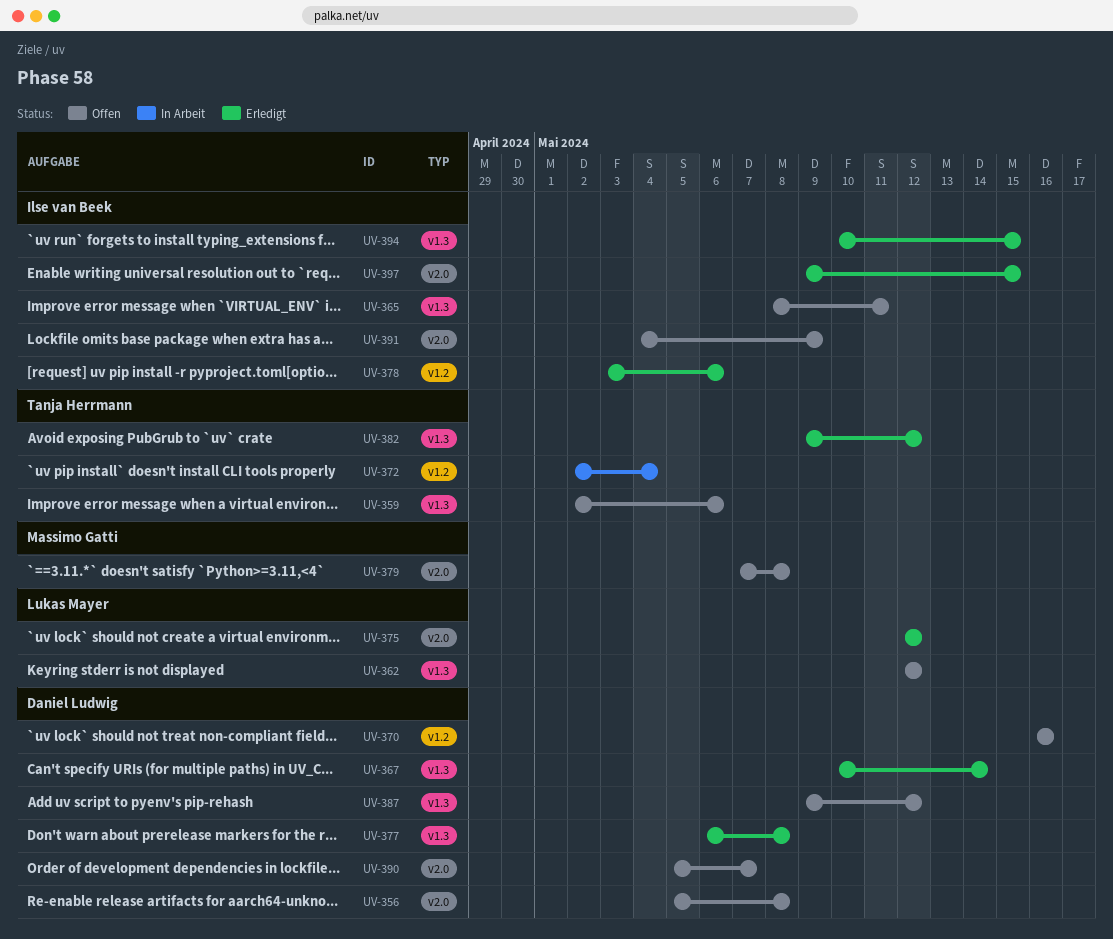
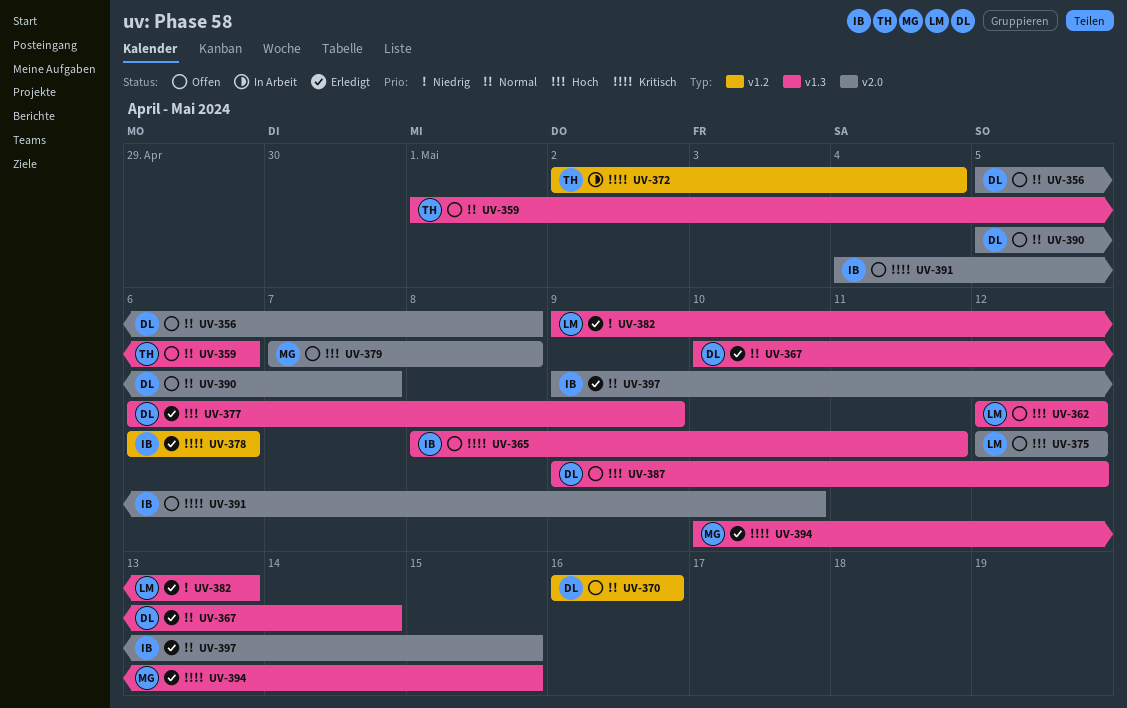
UV-359, start: May 2 -> May 1
UV-375, status: Erledigt -> Offen
UV-377, due: May 8 -> May 9
UV-378, start: May 3 -> May 6
UV-382, owner: Tanja Herrmann -> Lukas Mayer
UV-382, due: May 12 -> May 13
UV-391, due: May 9 -> May 10
UV-394, owner: Ilse van Beek -> Massimo Gatti

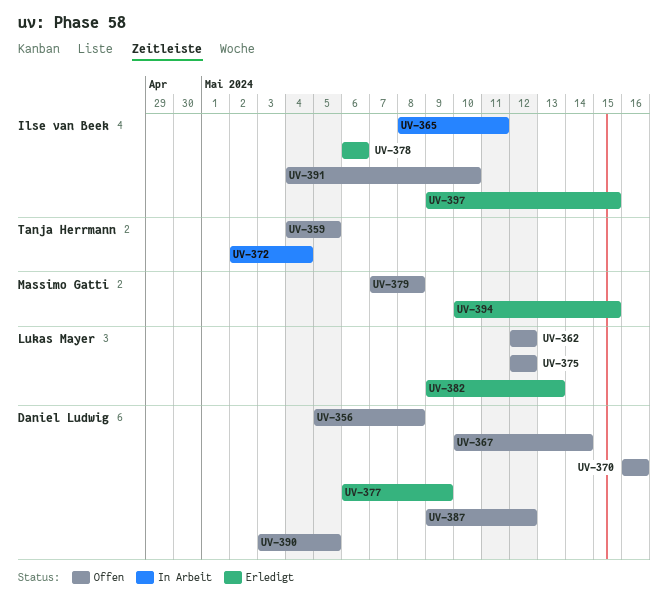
UV-359, start: May 1 -> May 4
UV-359, due: May 6 -> May 5
UV-365, status: Offen -> In Arbeit
UV-367, status: Erledigt -> Offen
UV-390, start: May 5 -> May 3
UV-390, due: May 7 -> May 5

